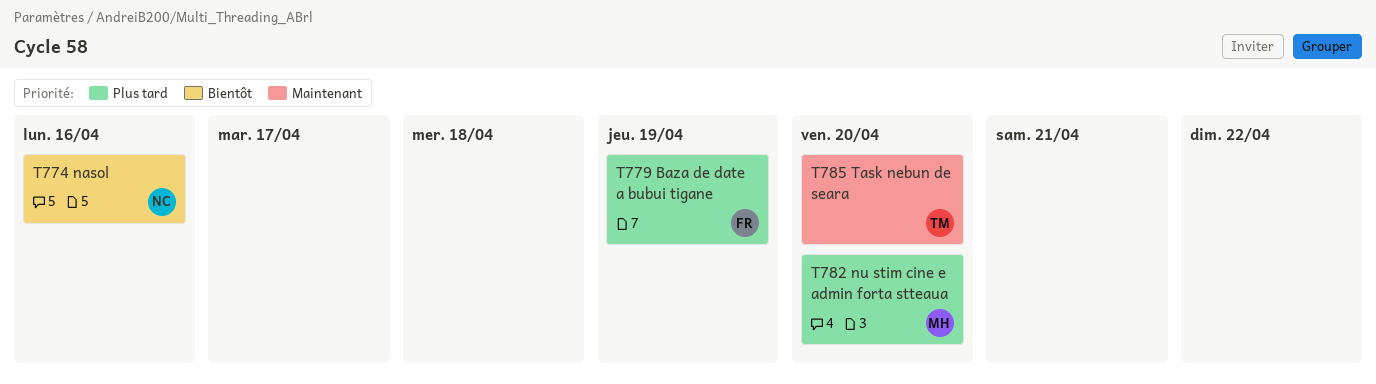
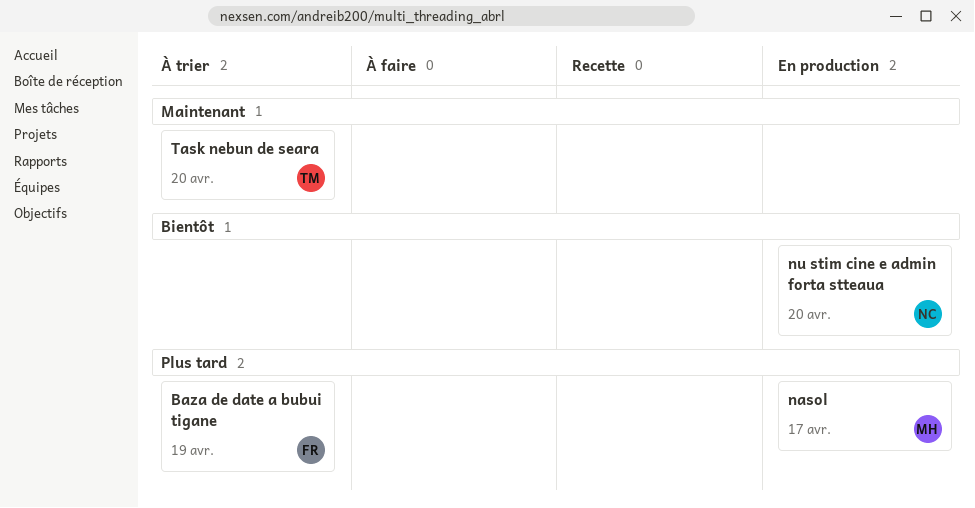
nasol, owner: NC -> MH
nasol, priority: Bientôt -> Plus tard
nasol, due: Apr 16 -> Apr 17
nu stim cine e admin forta stteaua, owner: MH -> NC
nu stim cine e admin forta stteaua, priority: Plus tard -> Bientôt

